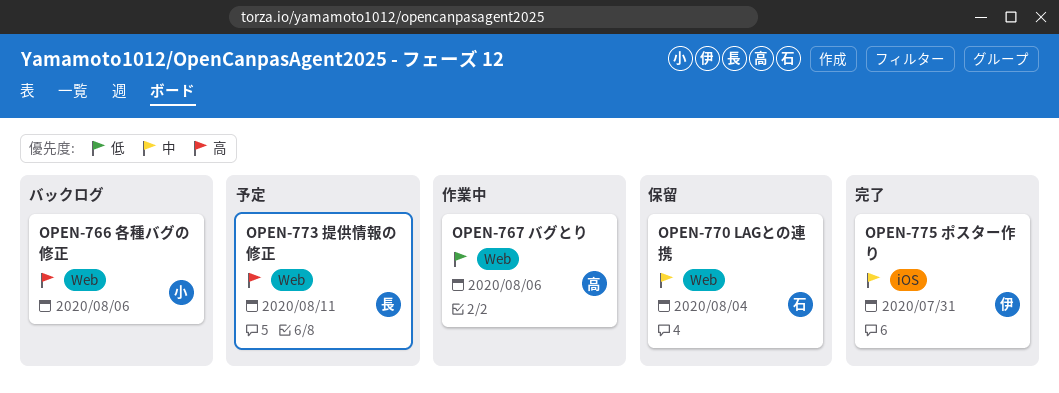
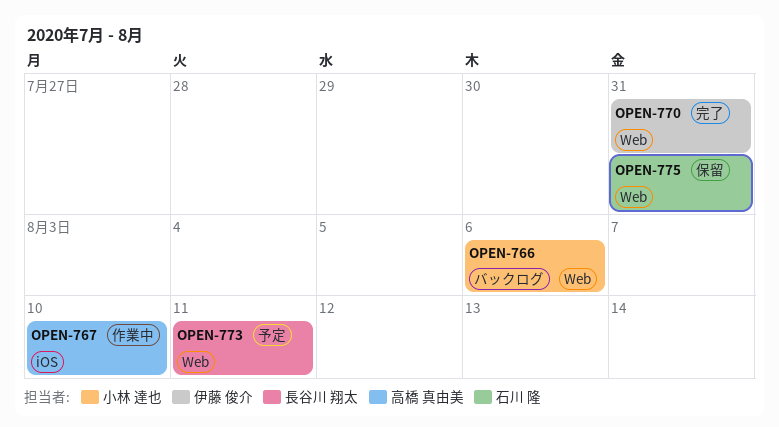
OPEN-767, label: Web -> iOS
OPEN-767, due: Aug 6 -> Aug 10
OPEN-770, status: 保留 -> 完了
OPEN-770, owner: 石川 隆 -> 伊藤 俊介
OPEN-770, due: Aug 4 -> Jul 31
OPEN-775, status: 完了 -> 保留
OPEN-775, owner: 伊藤 俊介 -> 石川 隆
OPEN-775, label: iOS -> Web

